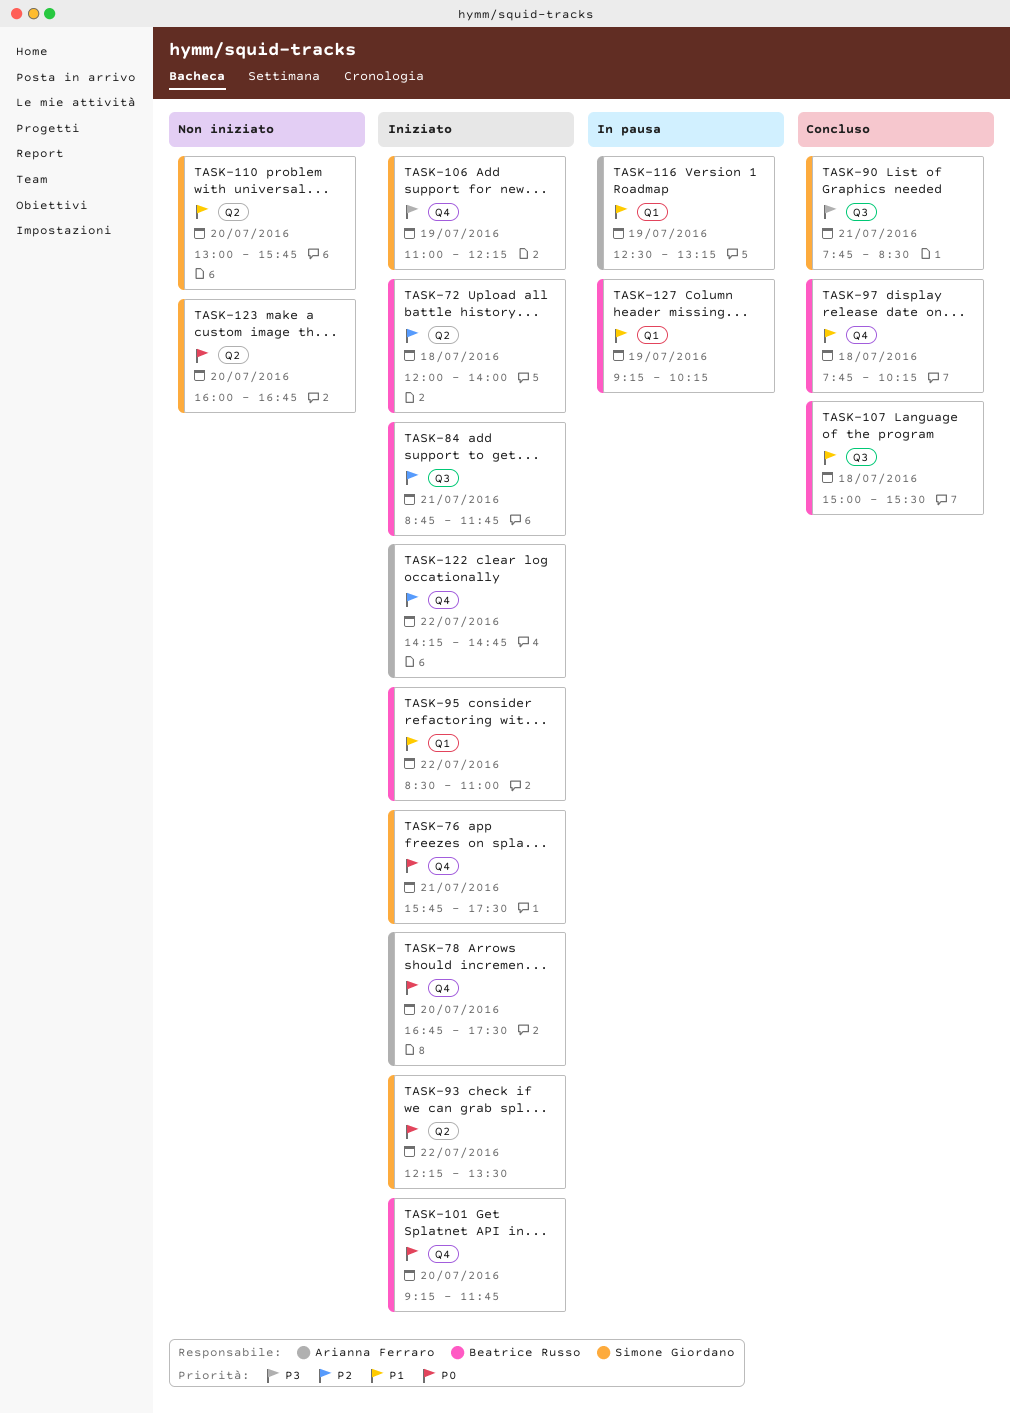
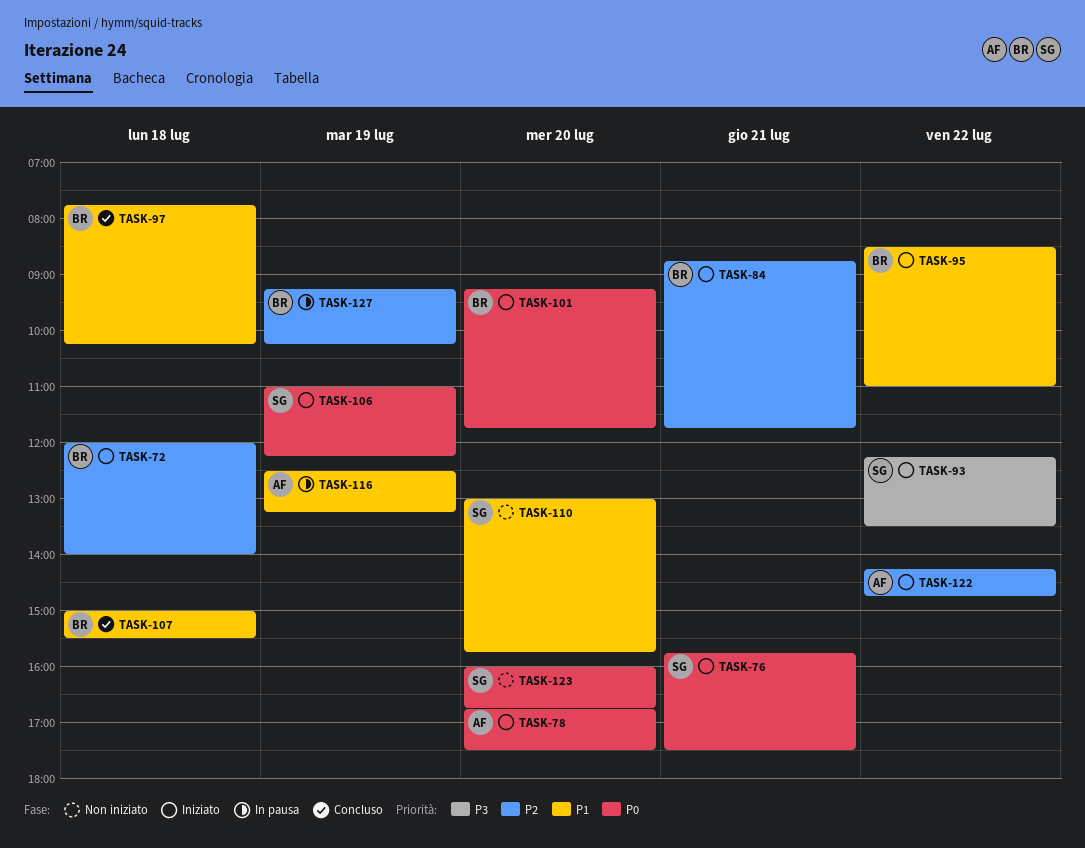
TASK-90: present -> none
TASK-93, priority: P0 -> P3
TASK-106, priority: P3 -> P0
TASK-127, priority: P1 -> P2

